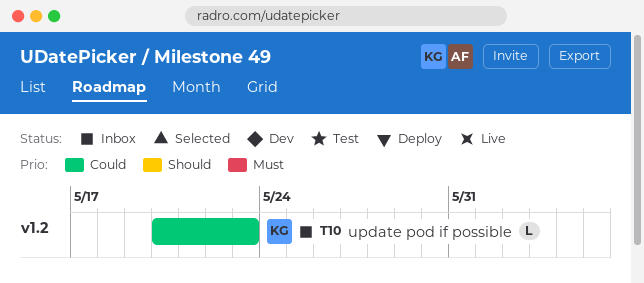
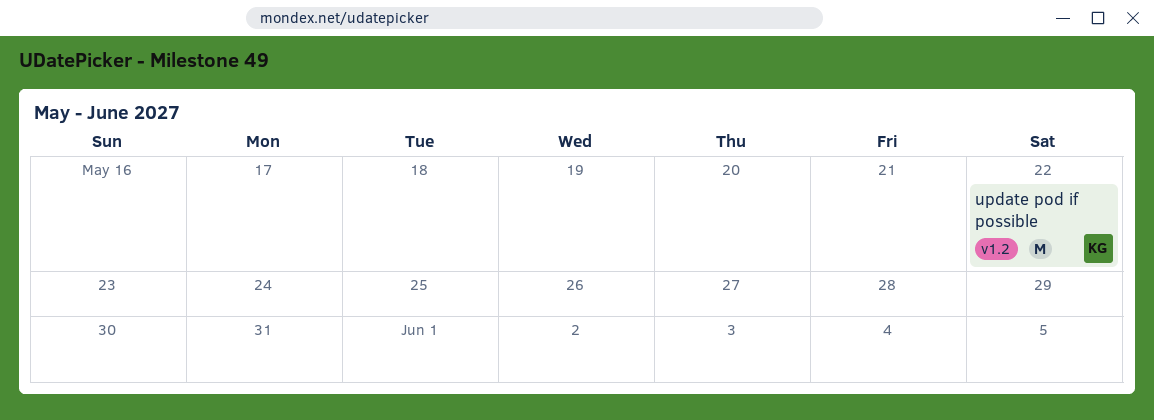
update pod if possible, estimate: L -> M
update pod if possible, due: May 23 -> May 22

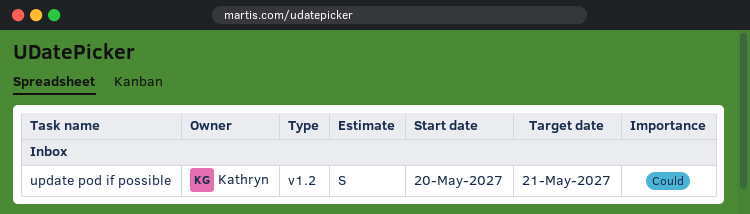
update pod if possible, estimate: M -> S
update pod if possible, due: May 22 -> May 21

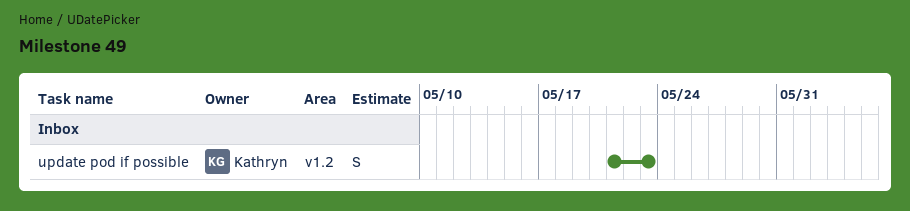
update pod if possible, start: May 20 -> May 21
update pod if possible, due: May 21 -> May 23

